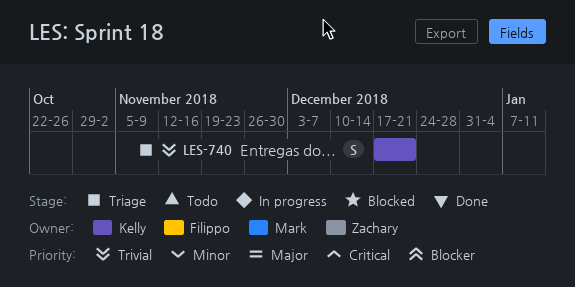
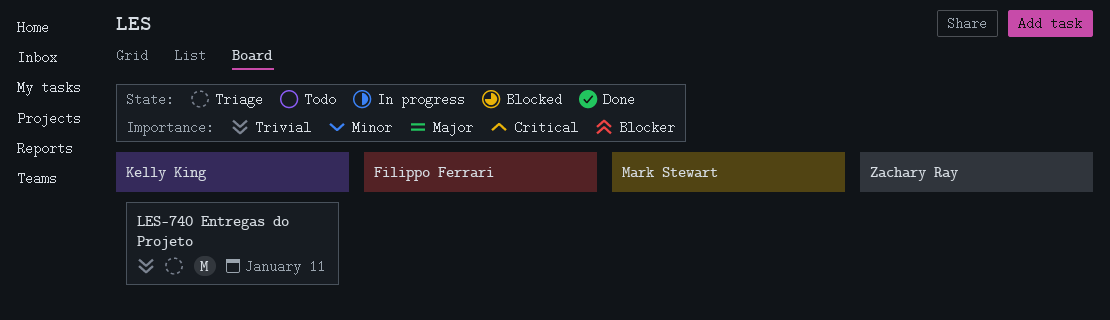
LES-740, estimate: S -> M
LES-740, due: Dec 21 -> Jan 11

